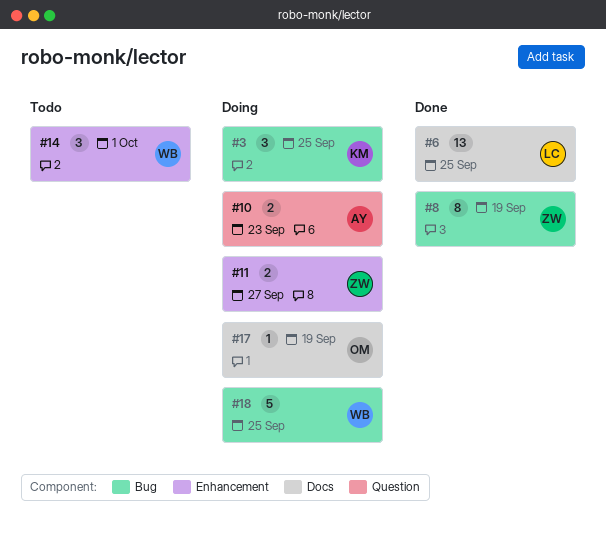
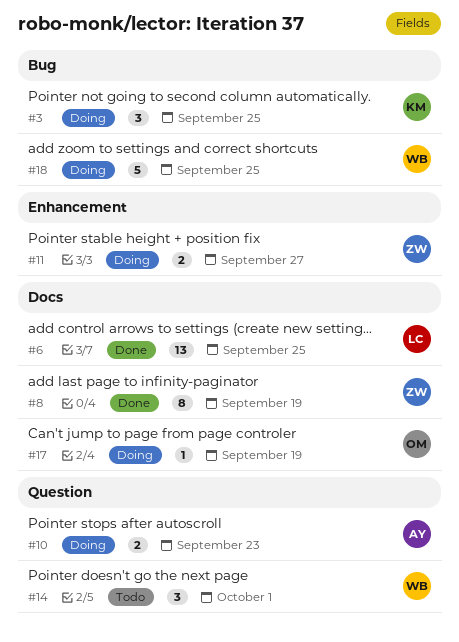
#8, label: Bug -> Docs
#14, label: Enhancement -> Question

